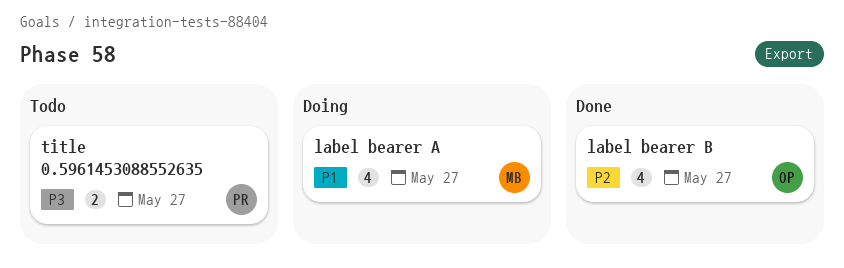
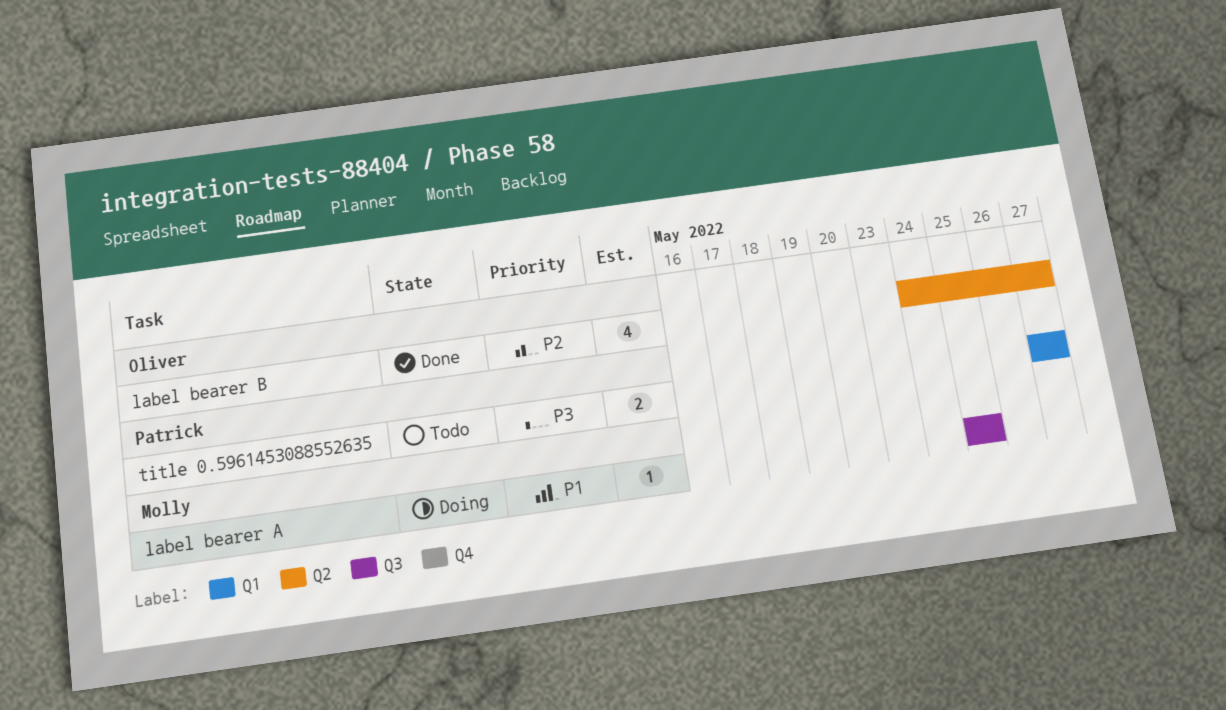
label bearer A, estimate: 4 -> 1
label bearer A, due: May 27 -> May 25

